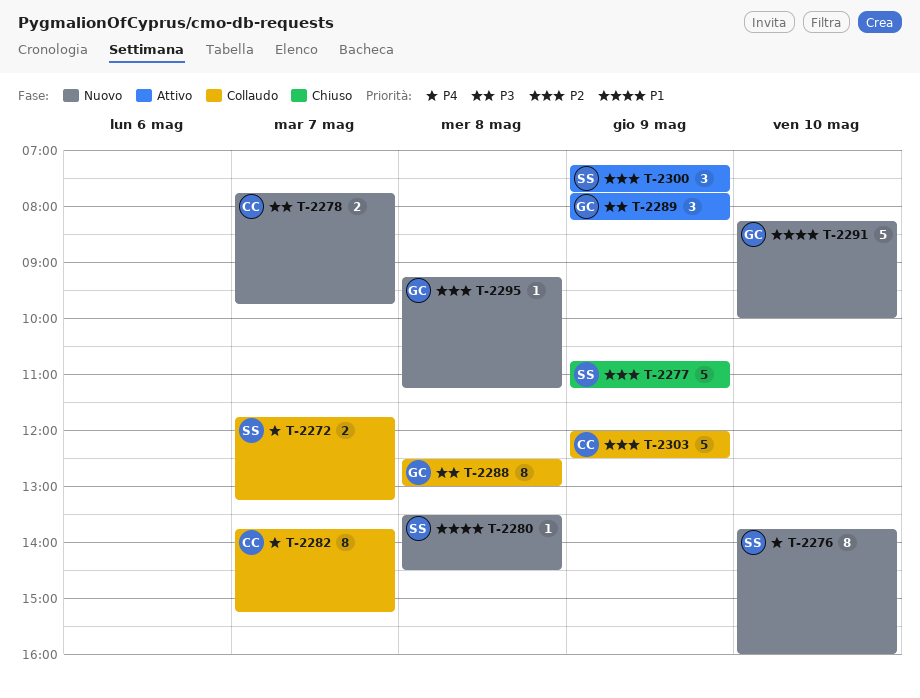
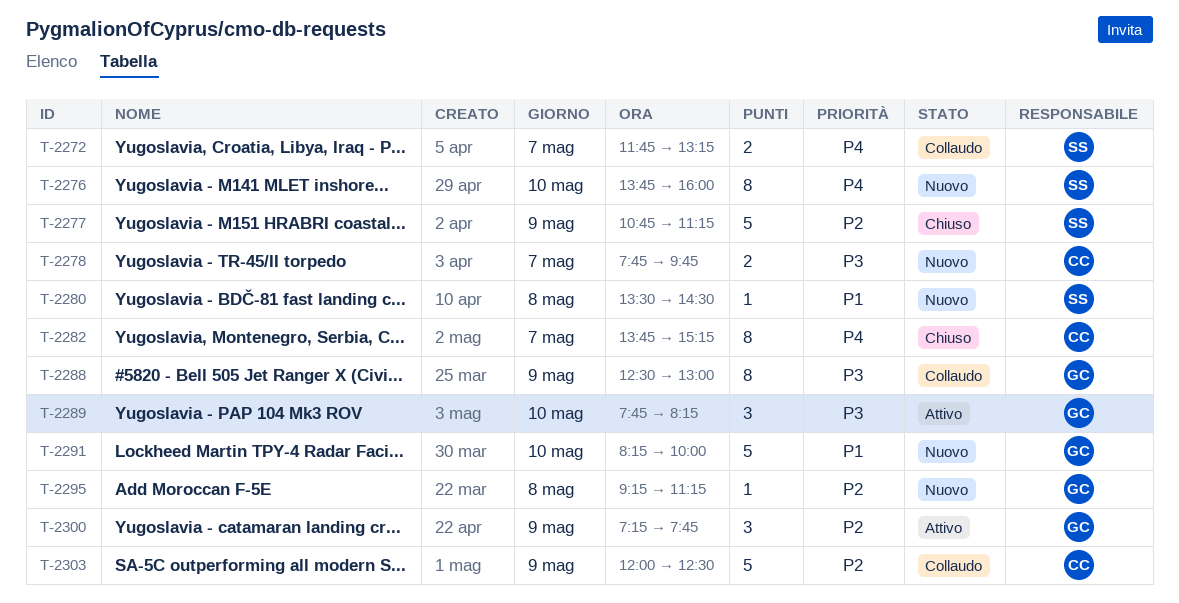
T-2282, status: Collaudo -> Chiuso
T-2288, day: May 8 -> May 9
T-2289, day: May 9 -> May 10
T-2300, owner: SS -> GC

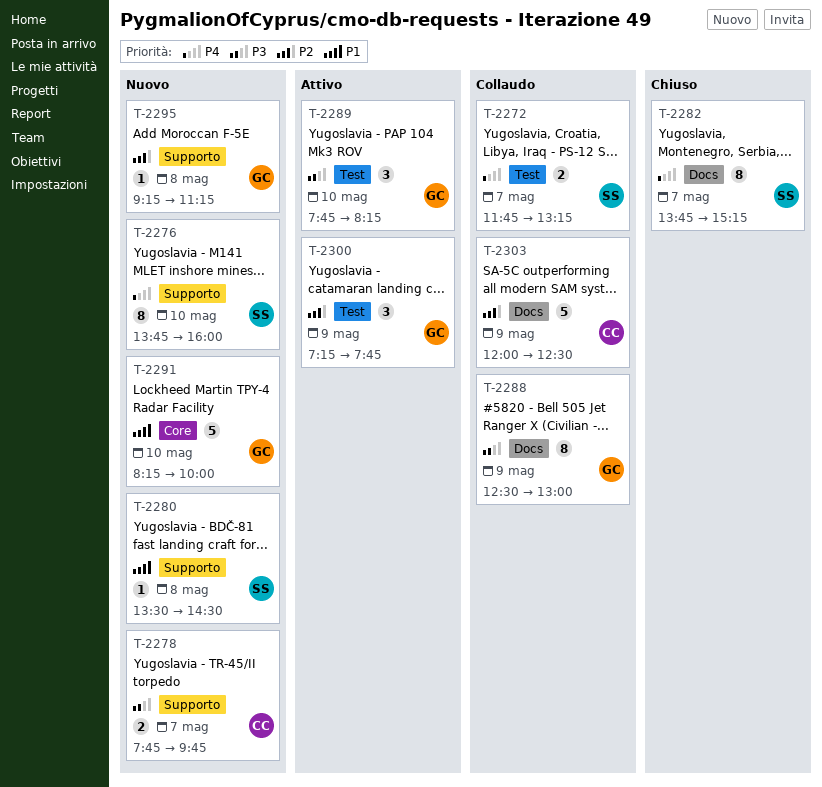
T-2277: present -> none
T-2282, owner: CC -> SS

